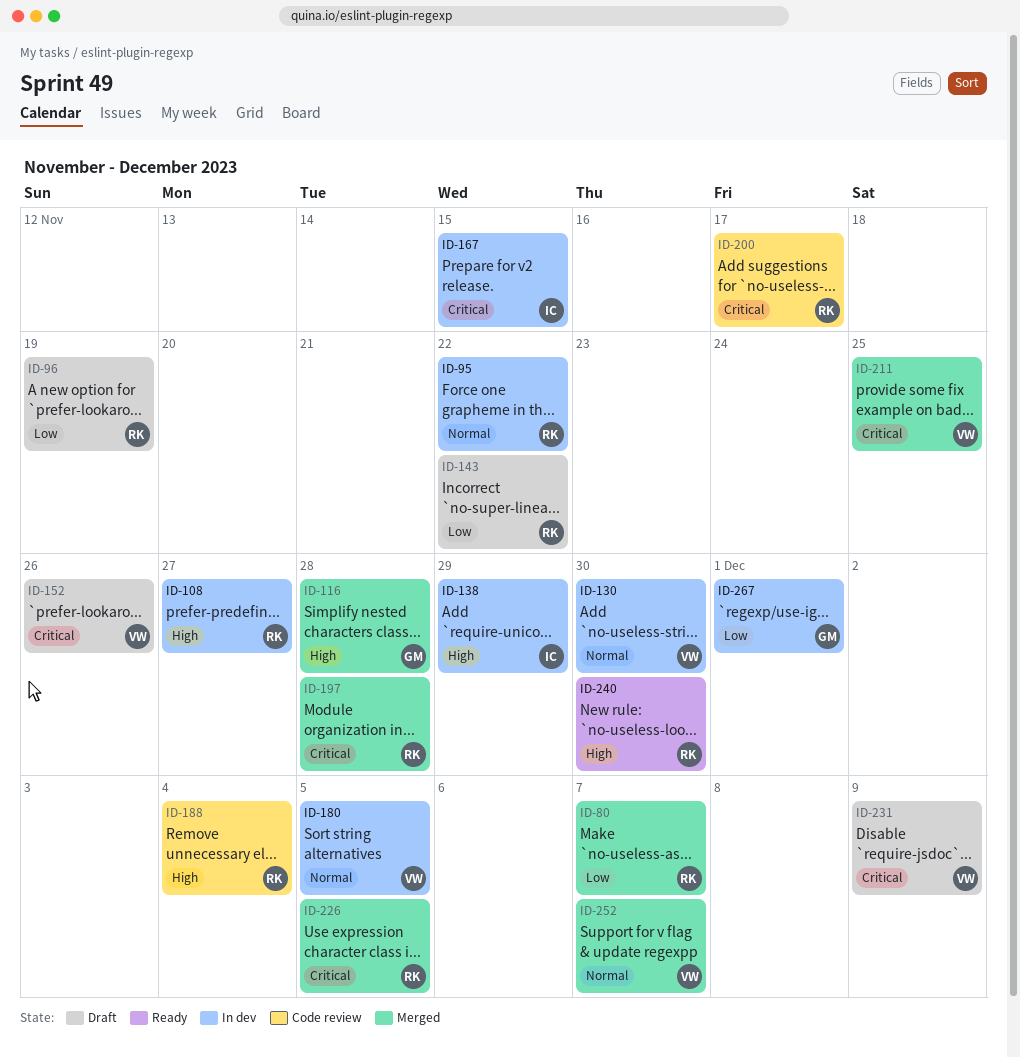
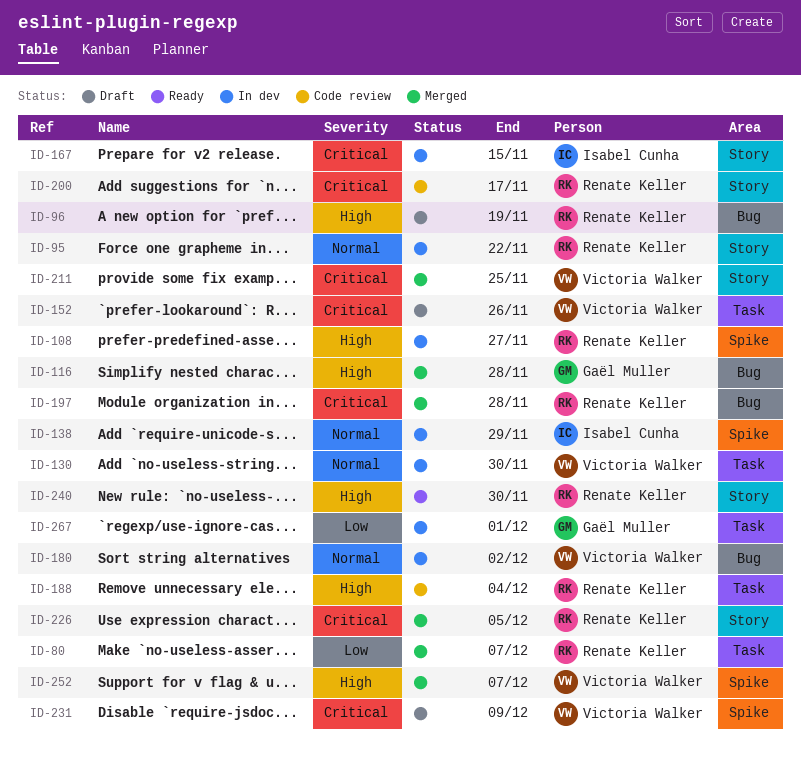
ID-96, priority: Low -> High
ID-138, priority: High -> Normal
ID-143: present -> none
ID-180, due: Dec 5 -> Dec 2
ID-252, priority: Normal -> High

